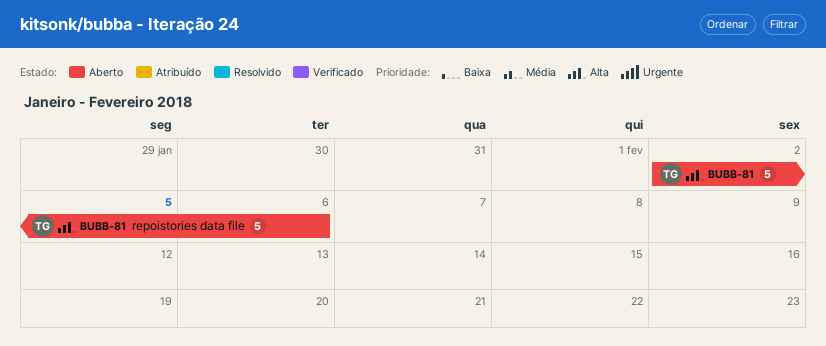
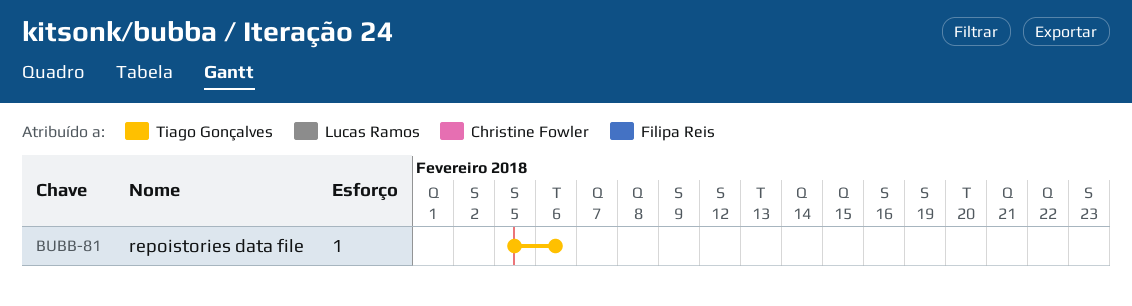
BUBB-81, estimate: 5 -> 1
BUBB-81, start: Feb 2 -> Feb 5

